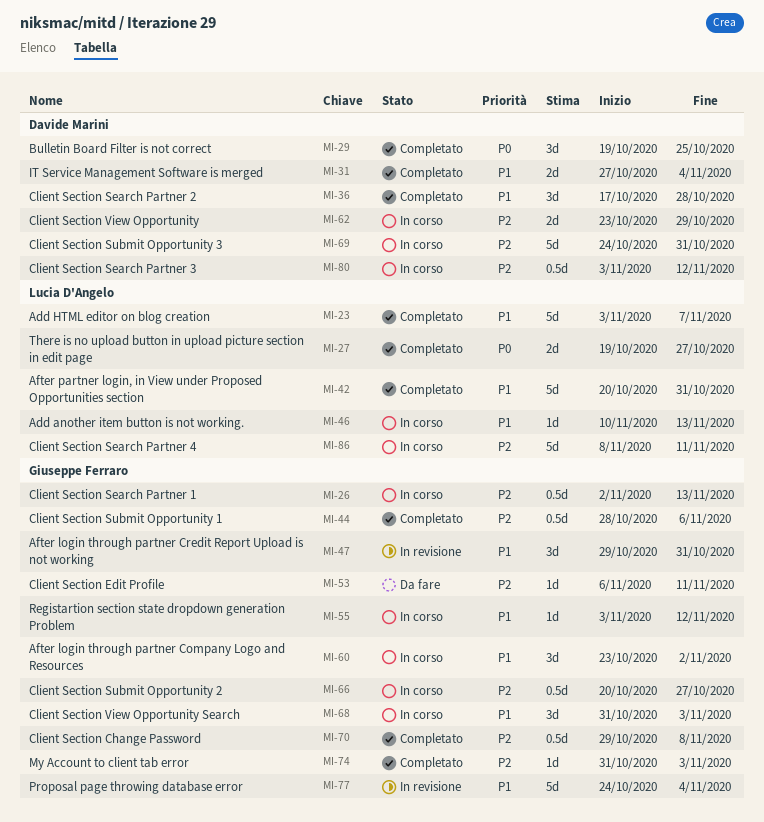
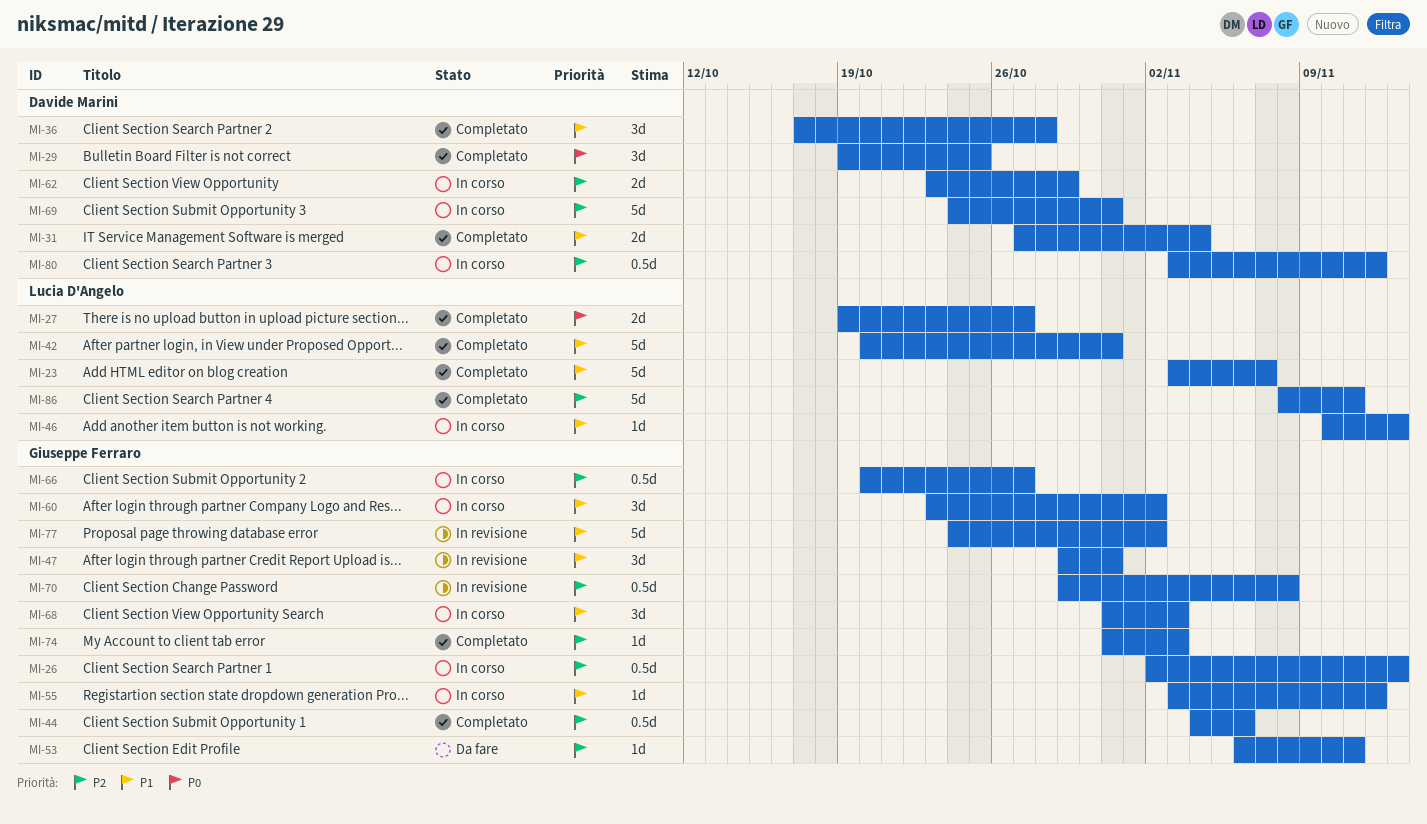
MI-44, start: Oct 28 -> Nov 4
MI-70, status: Completato -> In revisione
MI-77, due: Nov 4 -> Nov 2
MI-86, status: In corso -> Completato

